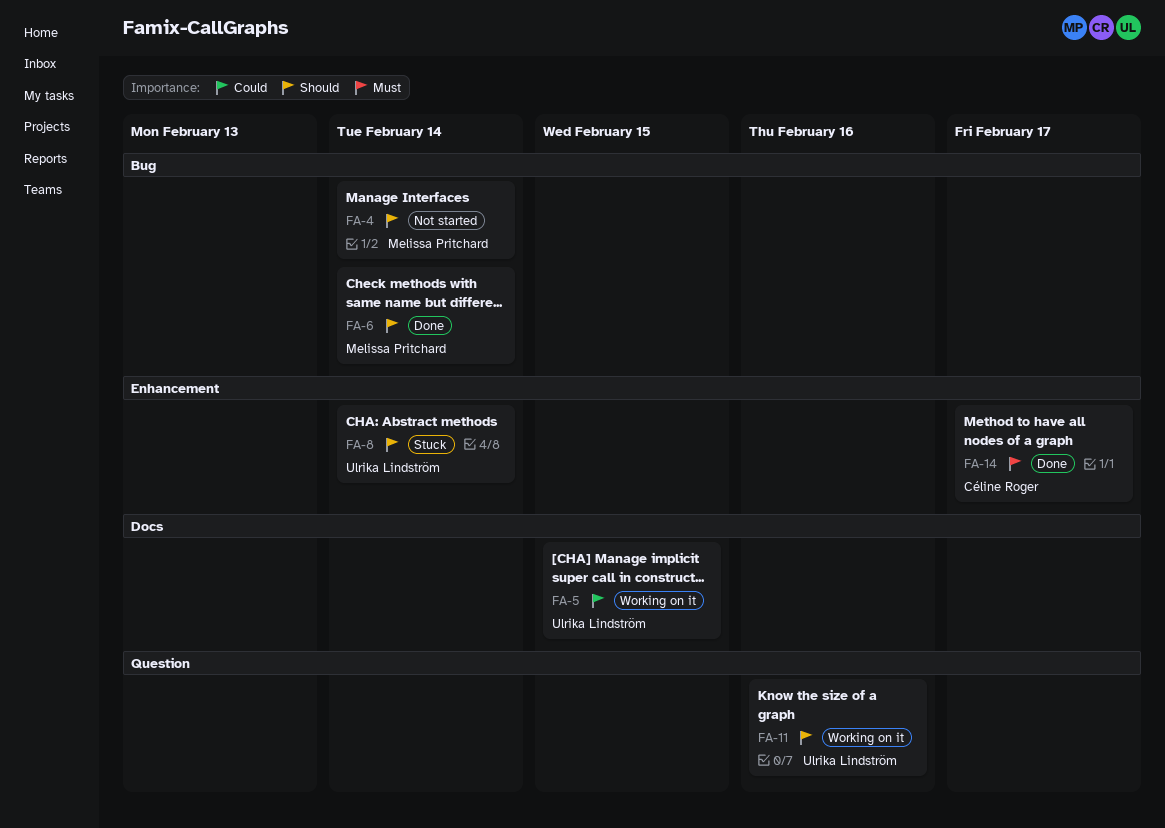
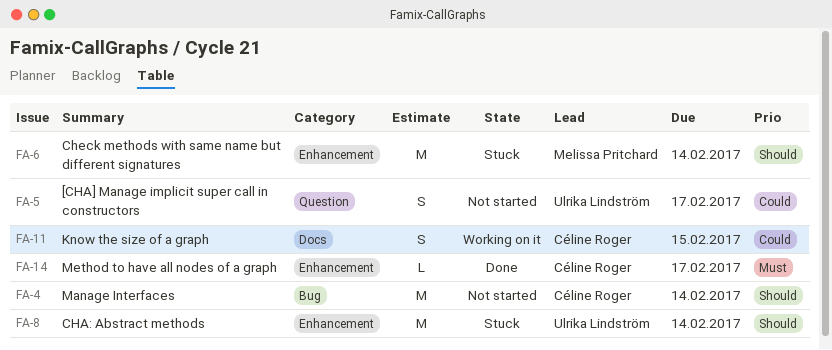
FA-4, owner: Melissa Pritchard -> Céline Roger
FA-5, status: Working on it -> Not started
FA-5, label: Docs -> Question
FA-5, due: Feb 15 -> Feb 17
FA-6, status: Done -> Stuck
FA-6, label: Bug -> Enhancement
FA-11, owner: Ulrika Lindström -> Céline Roger
FA-11, priority: Should -> Could
FA-11, label: Question -> Docs
FA-11, due: Feb 16 -> Feb 15

